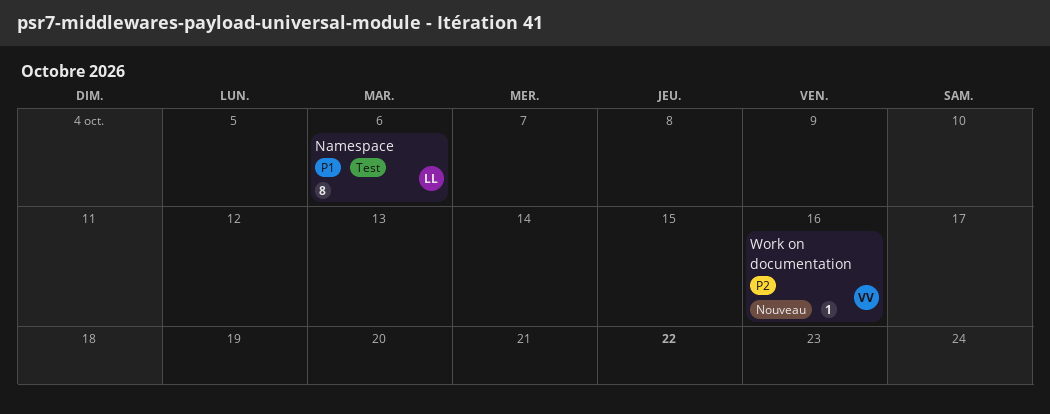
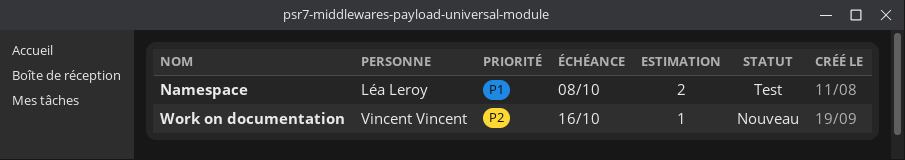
Namespace, estimate: 8 -> 2
Namespace, due: Oct 6 -> Oct 8

